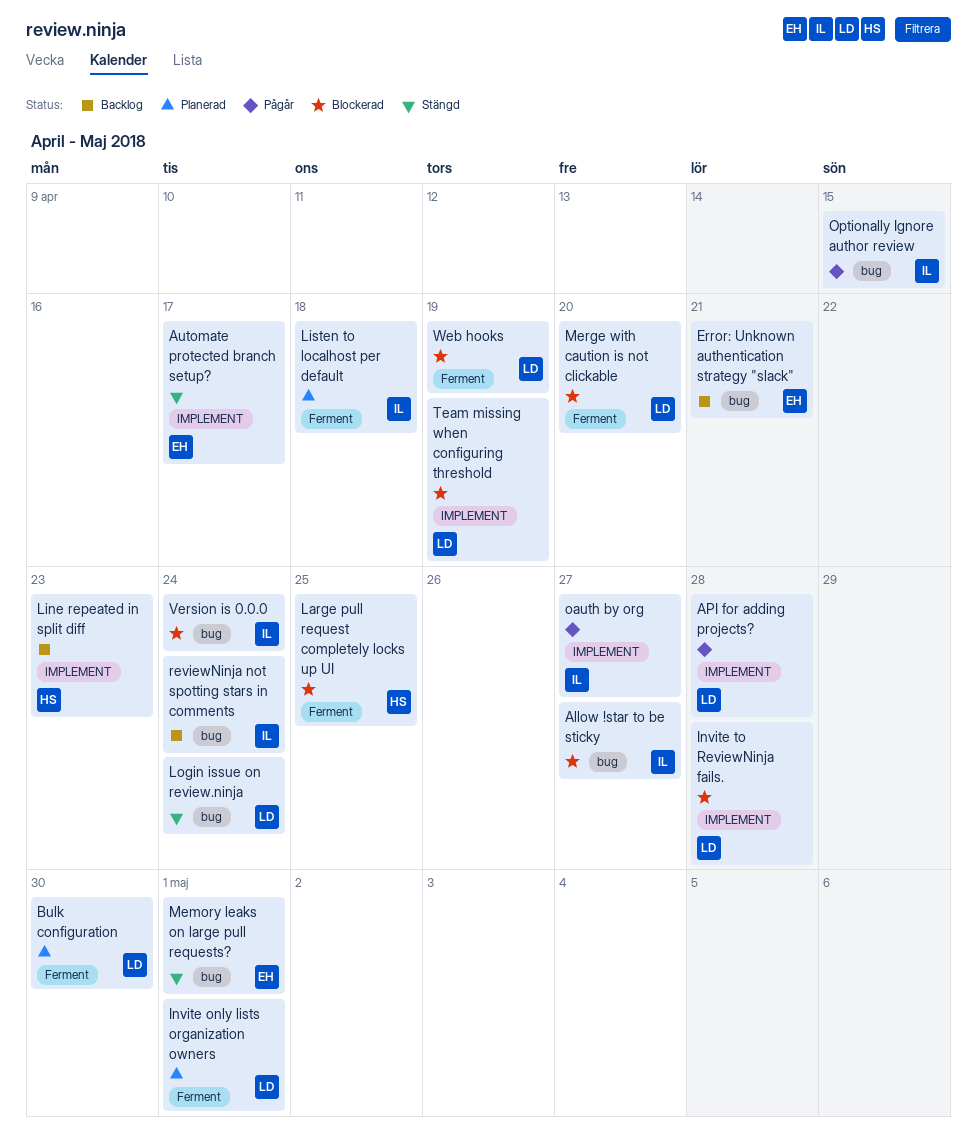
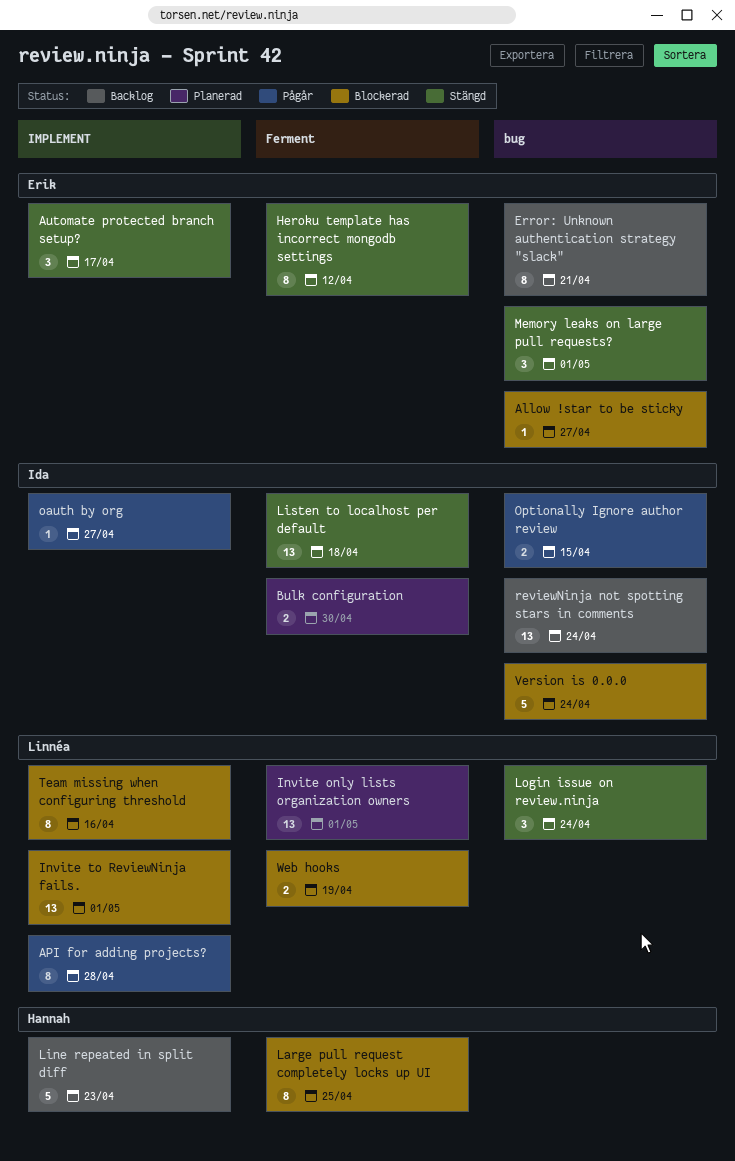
Allow !star to be sticky, owner: Ida -> Erik
Bulk configuration, owner: Linnéa -> Ida
Heroku template has incorrect mongodb settings: none -> present
Invite to ReviewNinja fails., due: Apr 28 -> May 1
Listen to localhost per default, status: Planerad -> Stängd
Merge with caution is not clickable: present -> none
Team missing when configuring threshold, due: Apr 19 -> Apr 16

